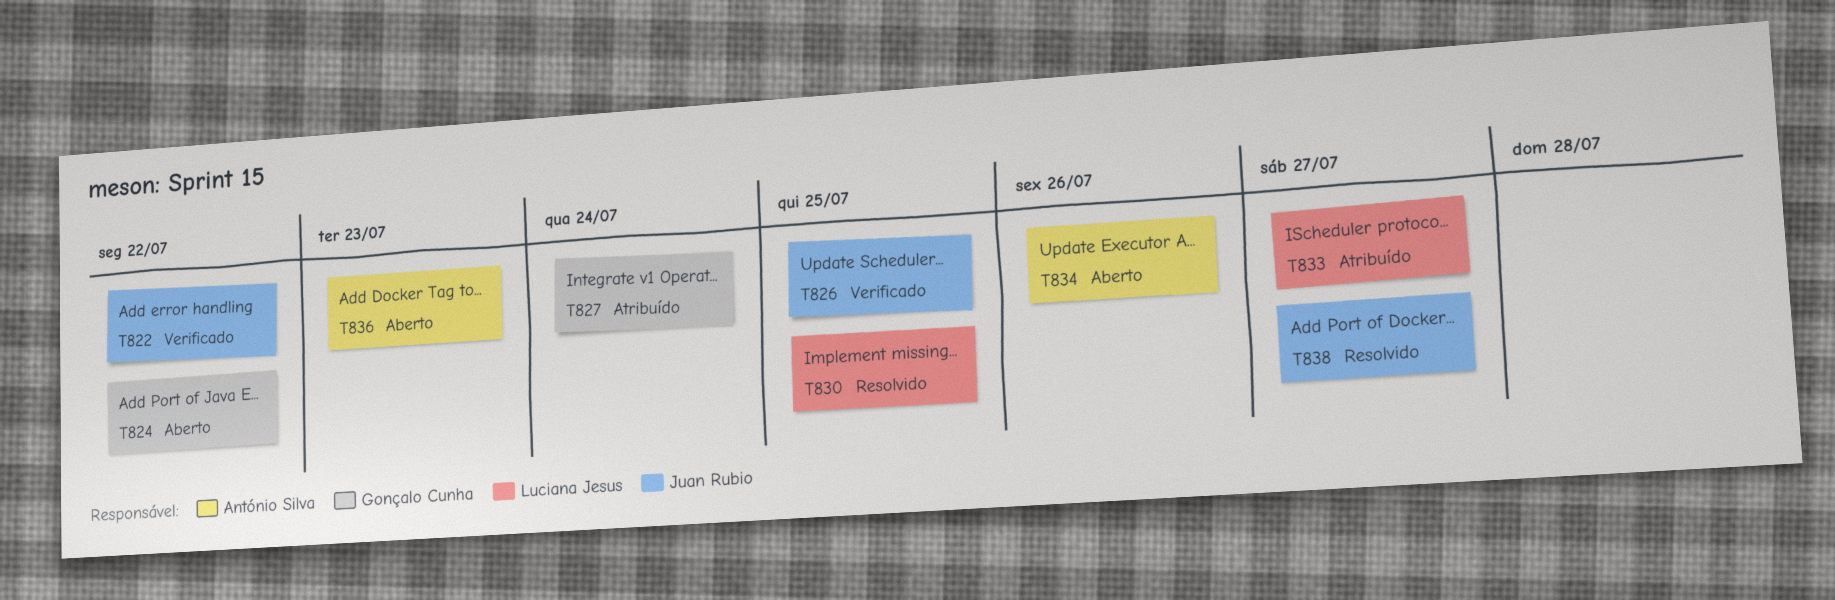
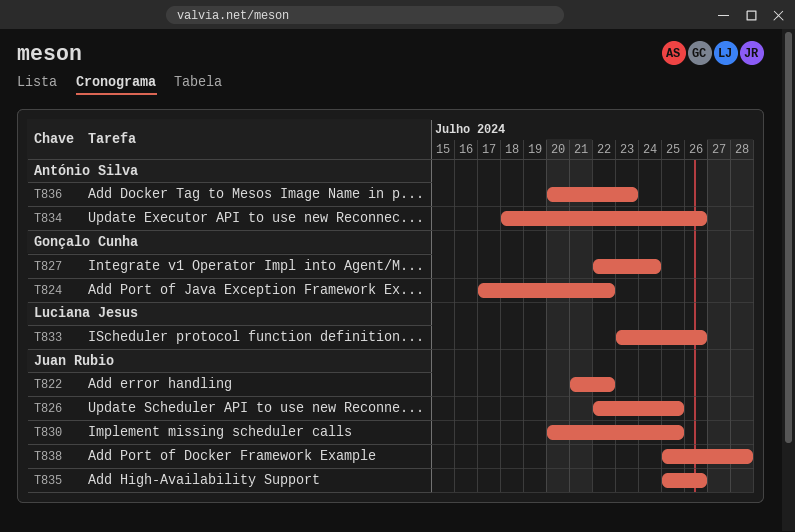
T830, owner: Luciana Jesus -> Juan Rubio
T833, due: Jul 27 -> Jul 26
T835: none -> present
T838, due: Jul 27 -> Jul 28

